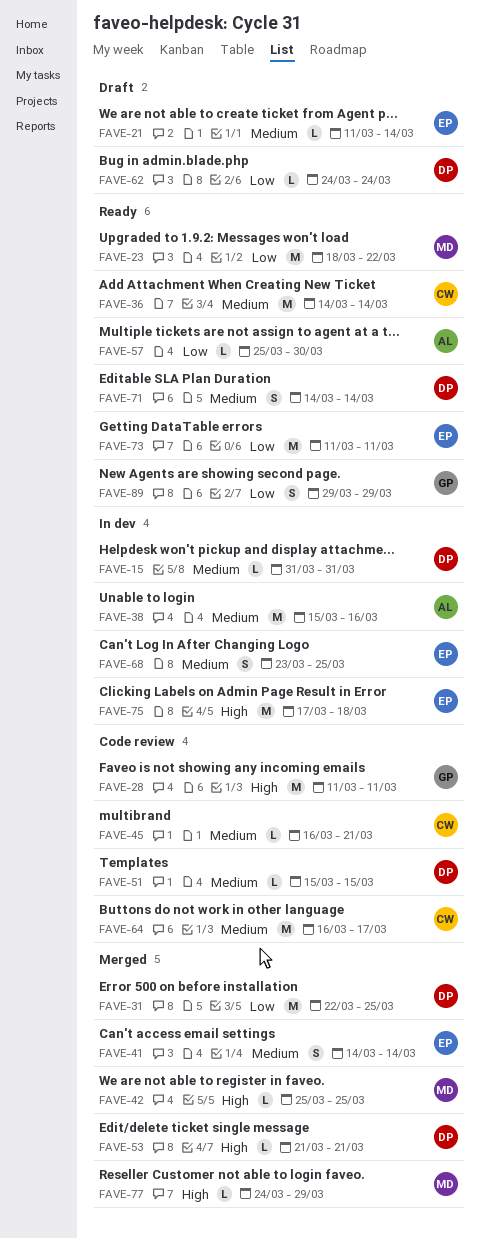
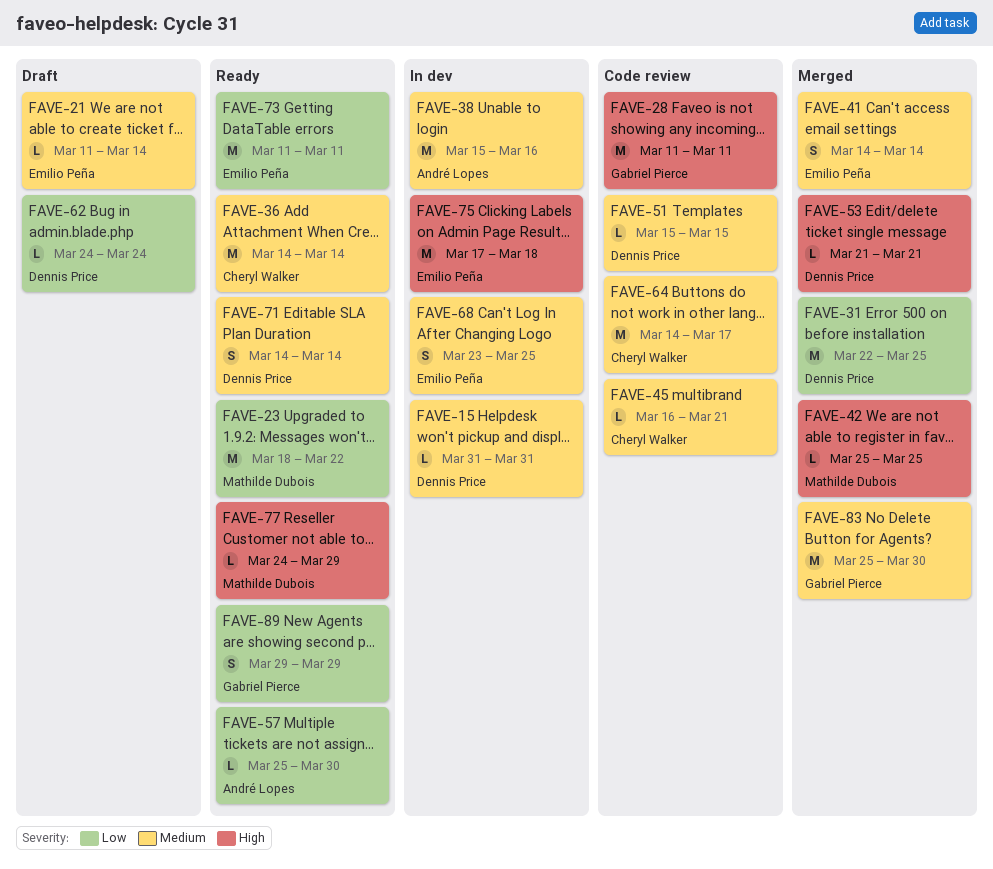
FAVE-64, start: Mar 16 -> Mar 14
FAVE-77, status: Merged -> Ready
FAVE-83: none -> present

